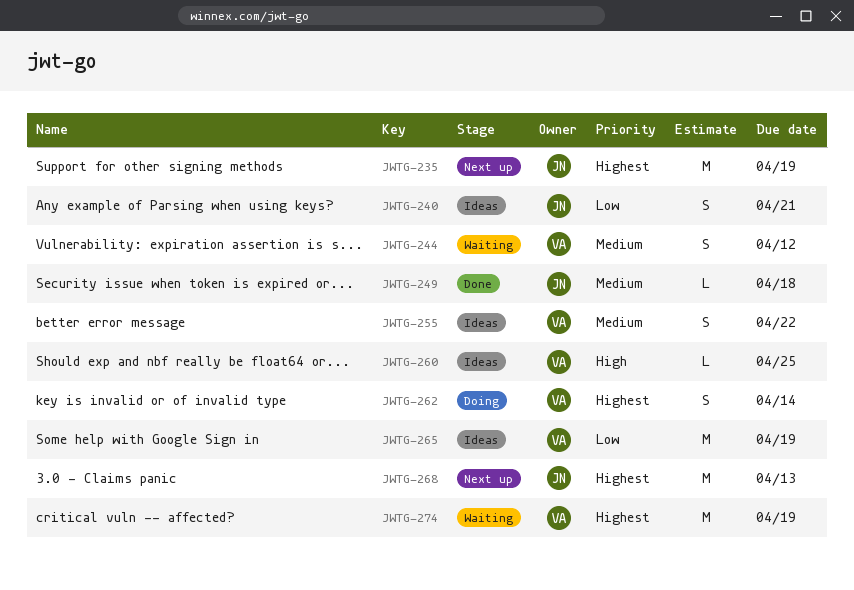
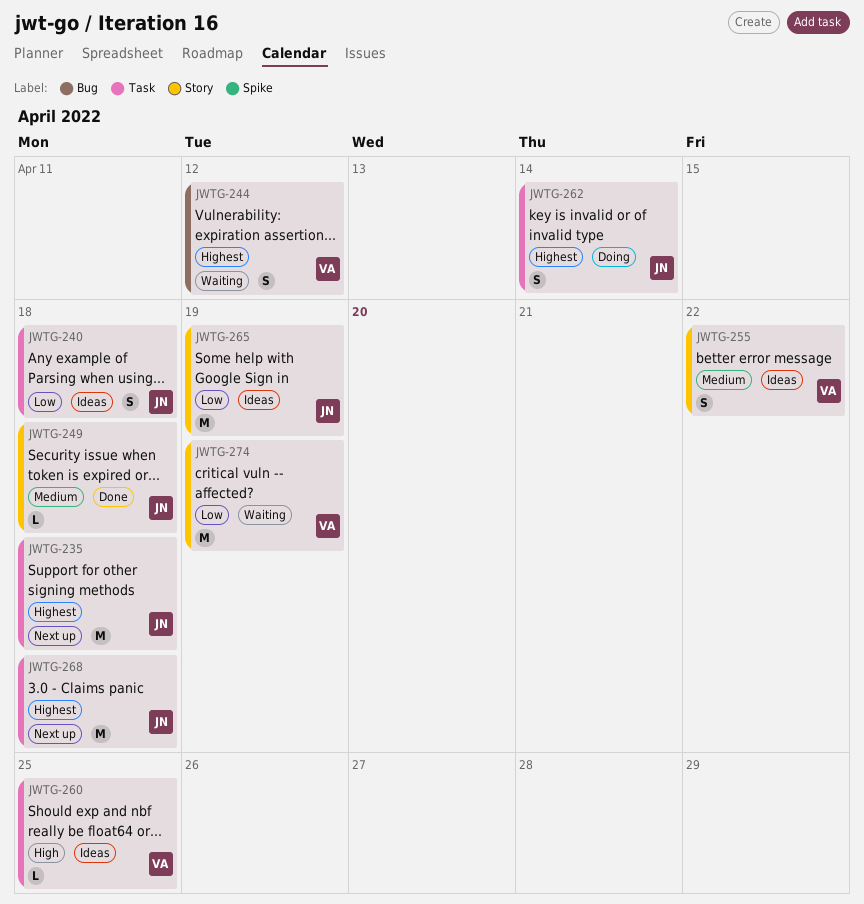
JWTG-235, due: Apr 19 -> Apr 18
JWTG-240, due: Apr 21 -> Apr 18
JWTG-244, priority: Medium -> Highest
JWTG-262, owner: VA -> JN
JWTG-265, owner: VA -> JN
JWTG-268, due: Apr 13 -> Apr 18
JWTG-274, priority: Highest -> Low

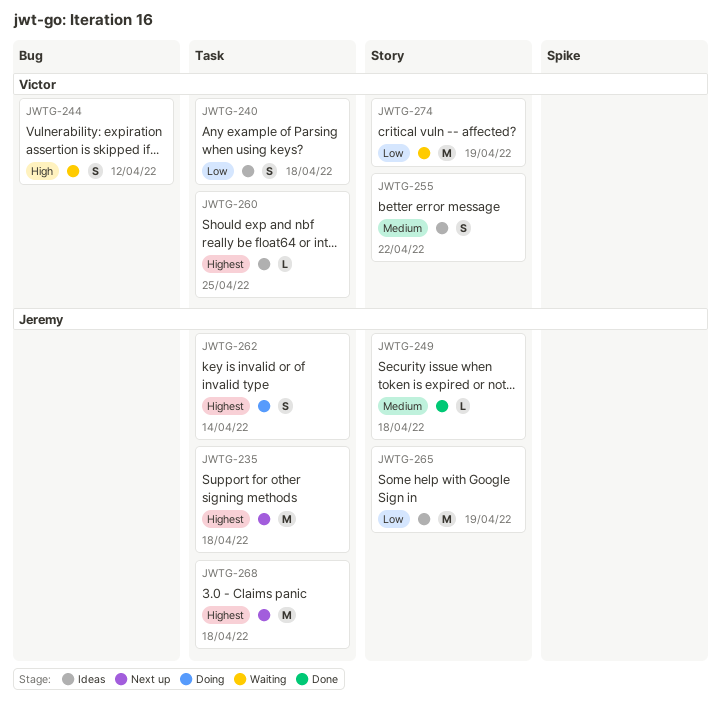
JWTG-240, owner: Jeremy -> Victor
JWTG-244, priority: Highest -> High
JWTG-260, priority: High -> Highest

